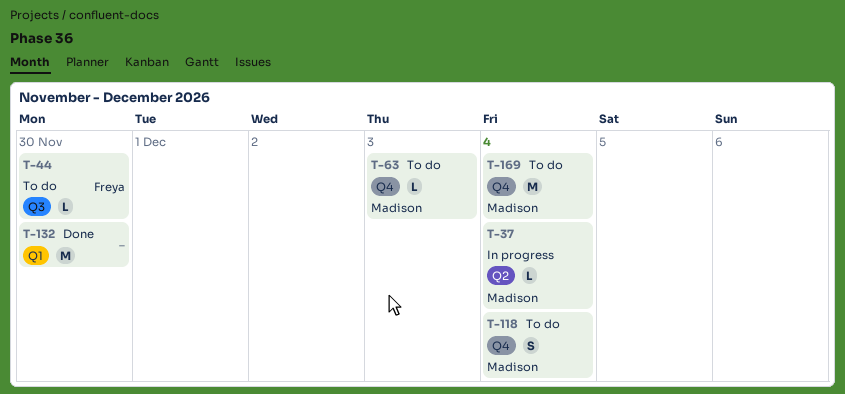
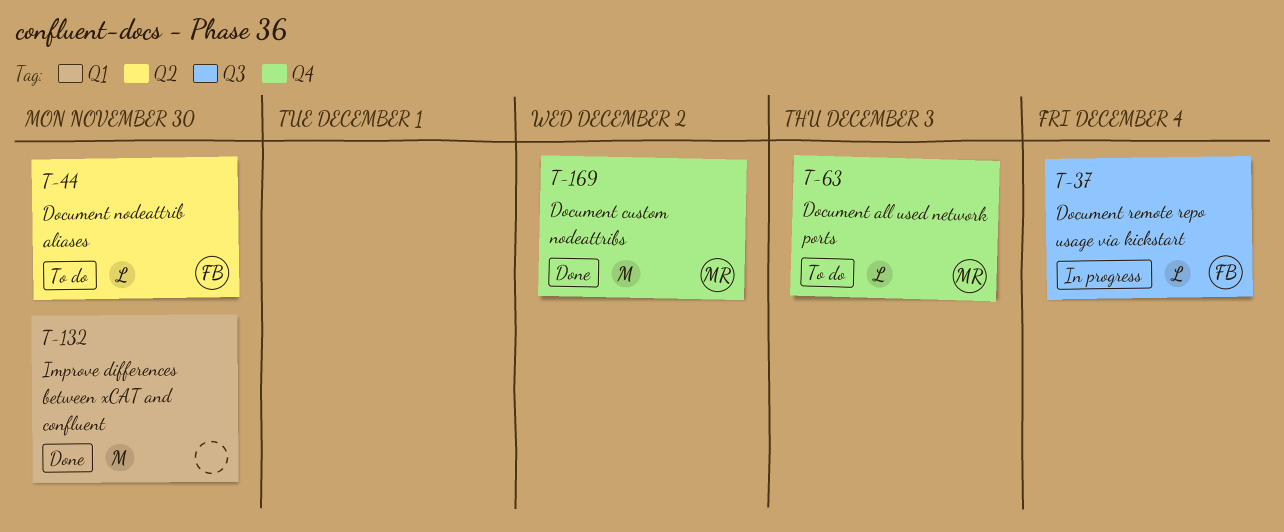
T-37, owner: Madison -> Freya
T-37, label: Q2 -> Q3
T-44, label: Q3 -> Q2
T-118: present -> none
T-169, status: To do -> Done
T-169, due: Dec 4 -> Dec 2

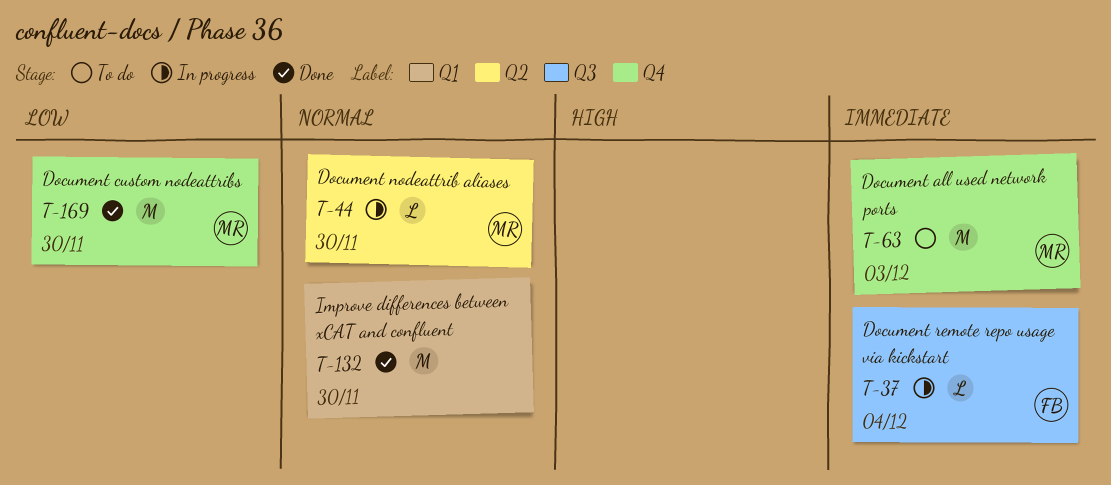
T-44, status: To do -> In progress
T-44, owner: FB -> MR
T-63, estimate: L -> M
T-169, due: Dec 2 -> Nov 30

